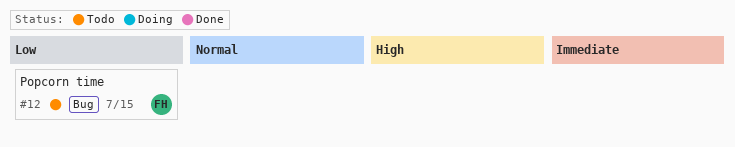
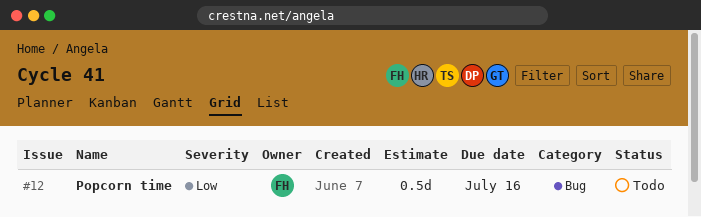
#12, due: Jul 15 -> Jul 16

